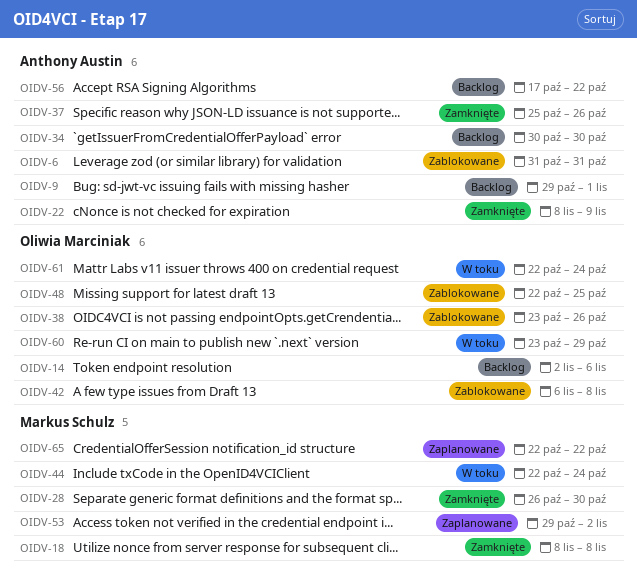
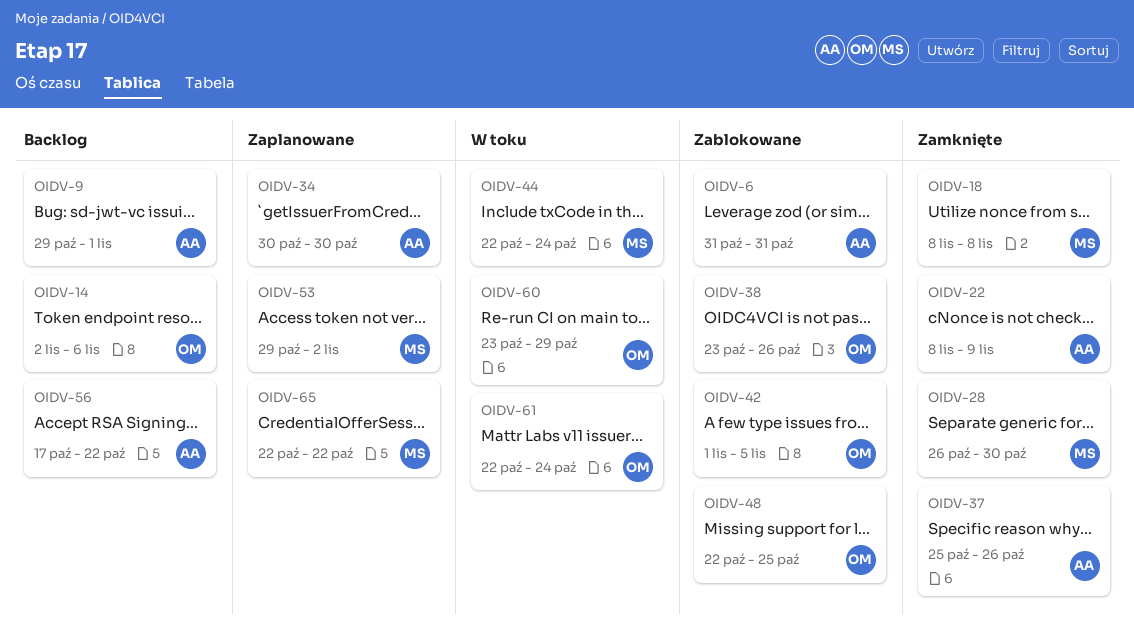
OIDV-34, status: Backlog -> Zaplanowane
OIDV-42, start: Nov 6 -> Nov 1
OIDV-42, due: Nov 8 -> Nov 5

